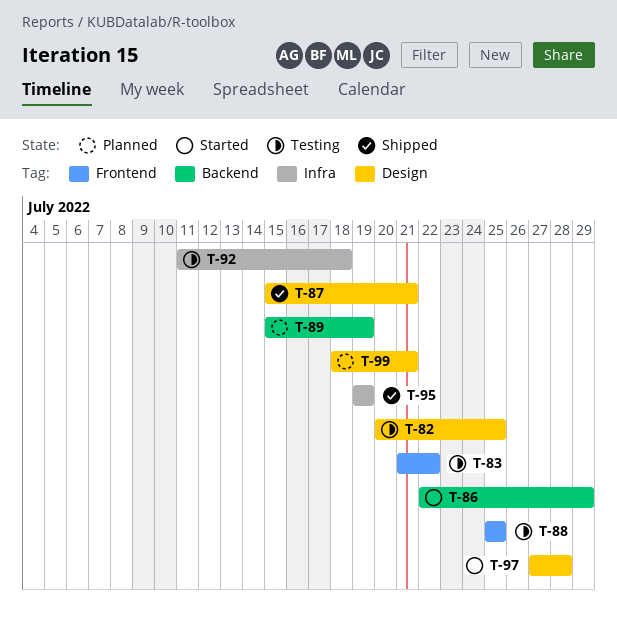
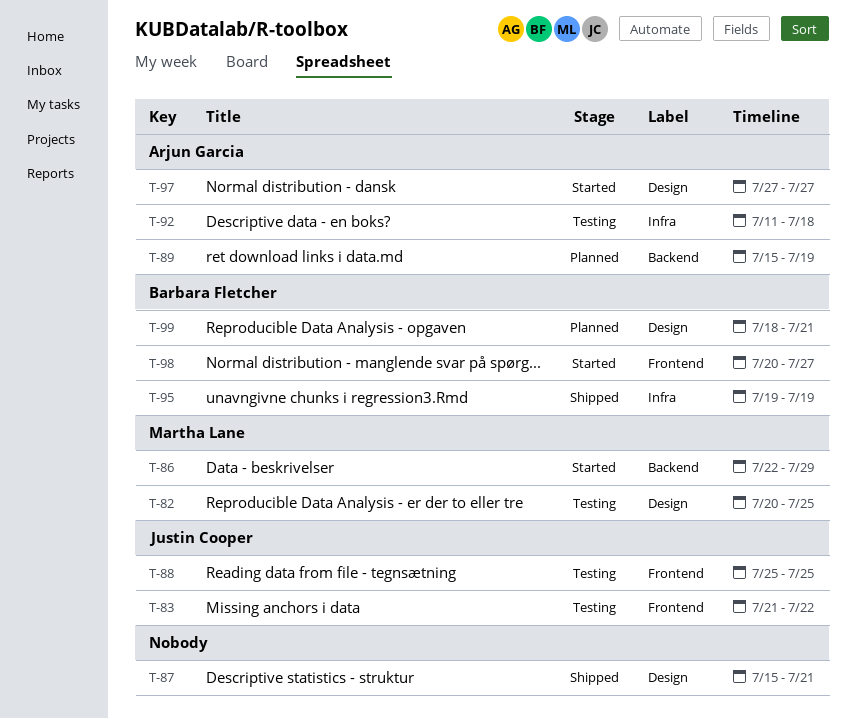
T-97, due: Jul 28 -> Jul 27
T-98: none -> present

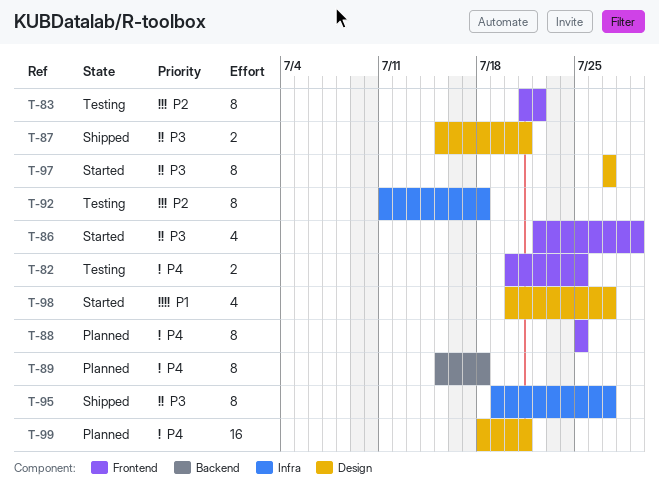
T-82, label: Design -> Frontend
T-86, label: Backend -> Frontend
T-88, status: Testing -> Planned
T-89, due: Jul 19 -> Jul 18
T-95, due: Jul 19 -> Jul 27
T-98, label: Frontend -> Design

